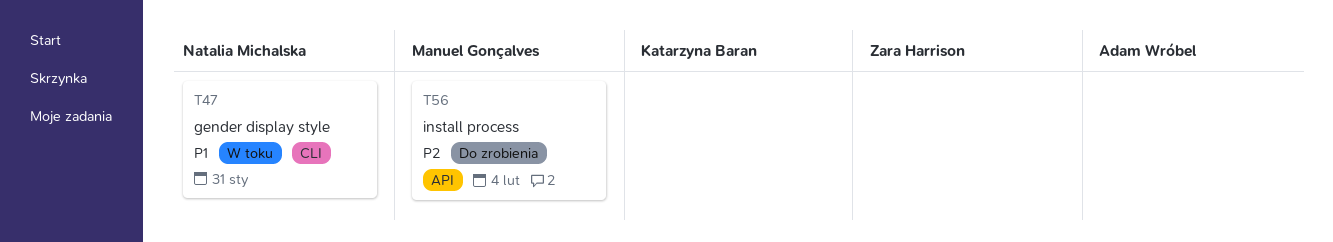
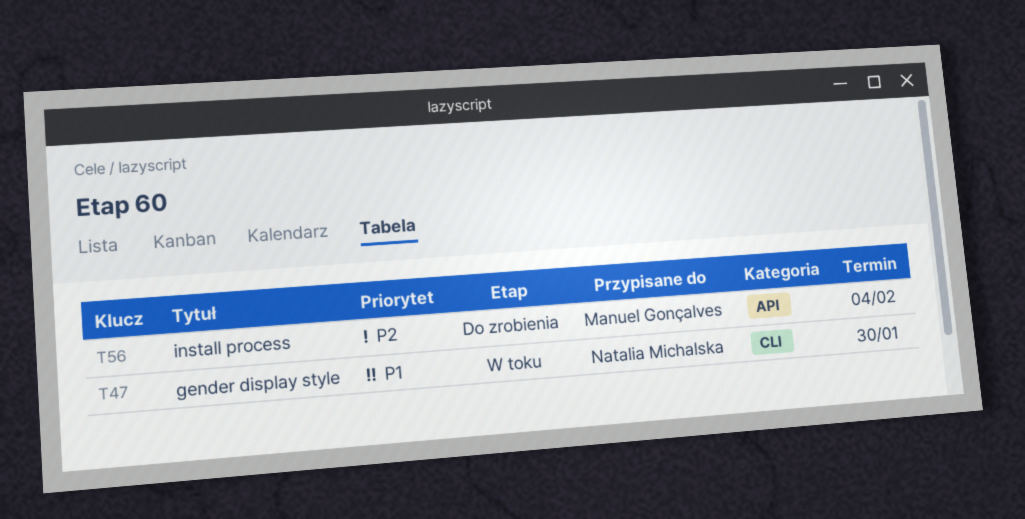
T47, due: Jan 31 -> Jan 30

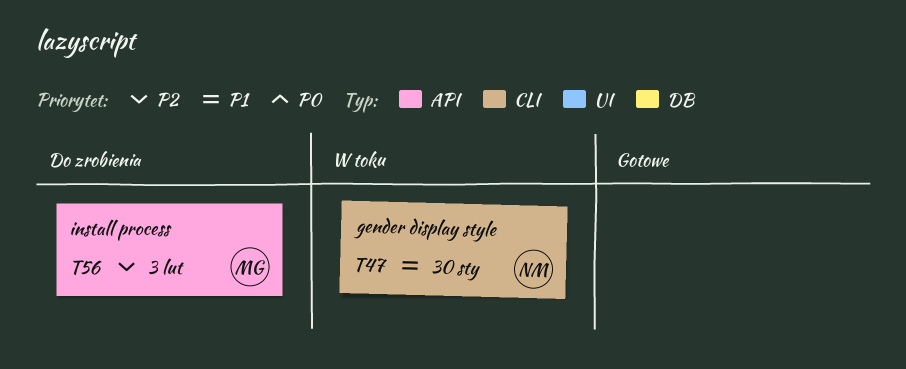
T56, due: Feb 4 -> Feb 3

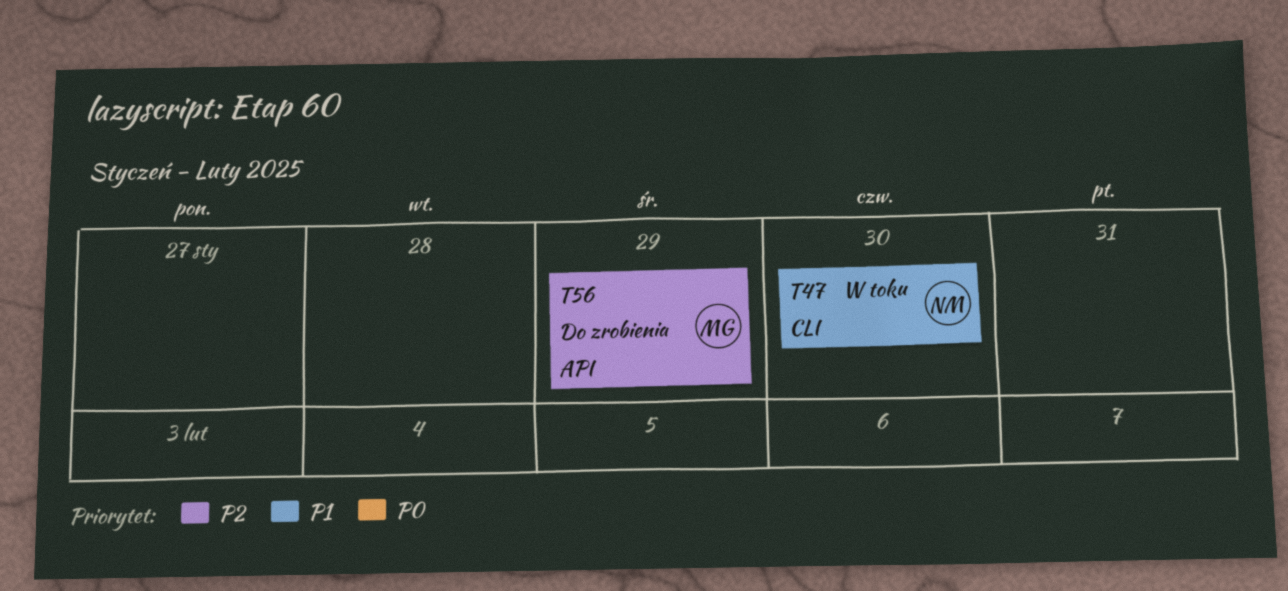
T56, due: Feb 3 -> Jan 29

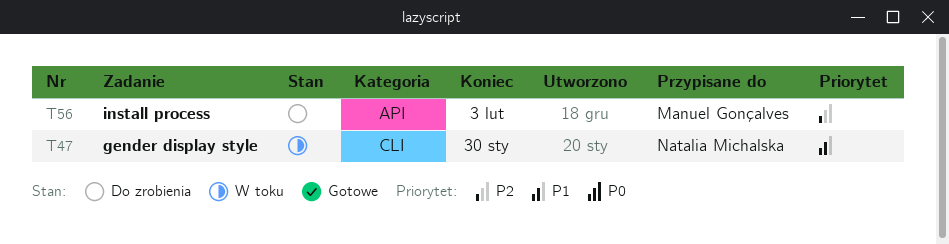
T56, due: Jan 29 -> Feb 3

